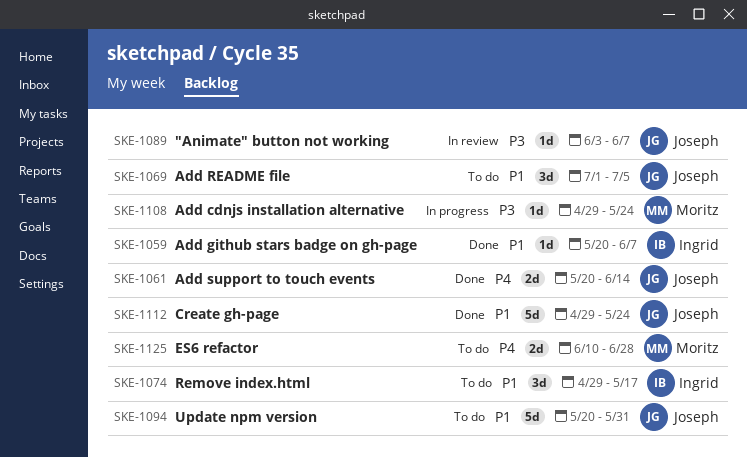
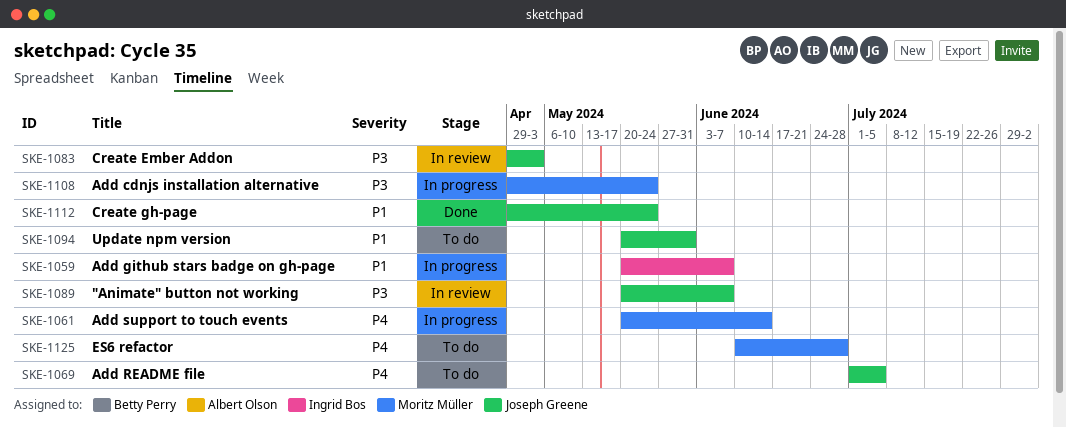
SKE-1059, status: Done -> In progress
SKE-1061, status: Done -> In progress
SKE-1061, owner: Joseph Greene -> Moritz Müller
SKE-1069, priority: P1 -> P4
SKE-1074: present -> none
SKE-1083: none -> present
SKE-1089, start: Jun 3 -> May 20

